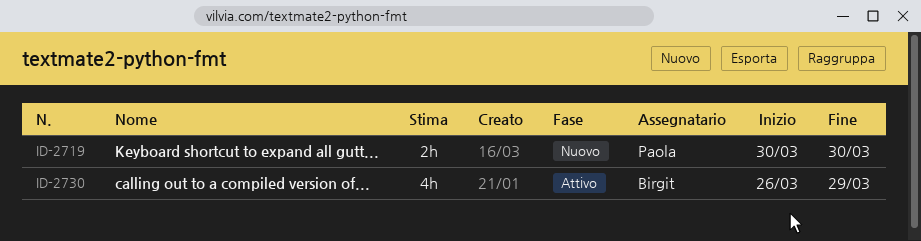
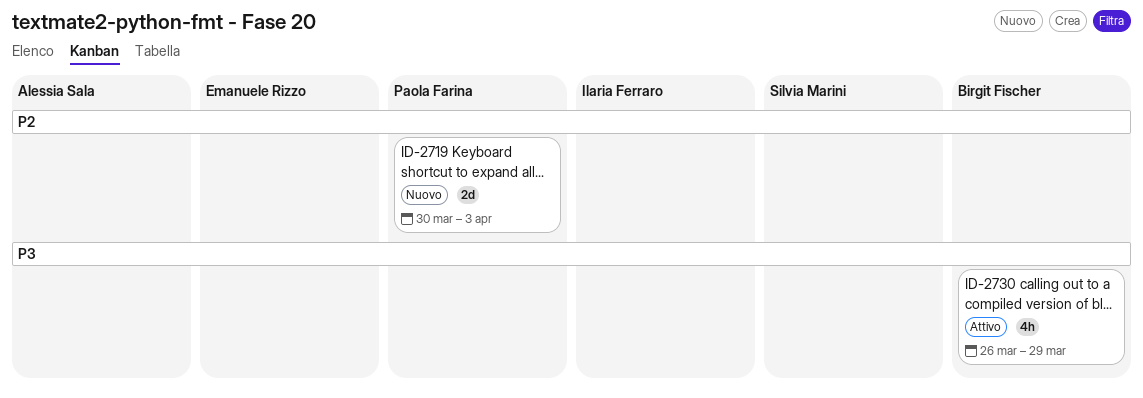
ID-2719, estimate: 2h -> 2d
ID-2719, due: Mar 30 -> Apr 3

